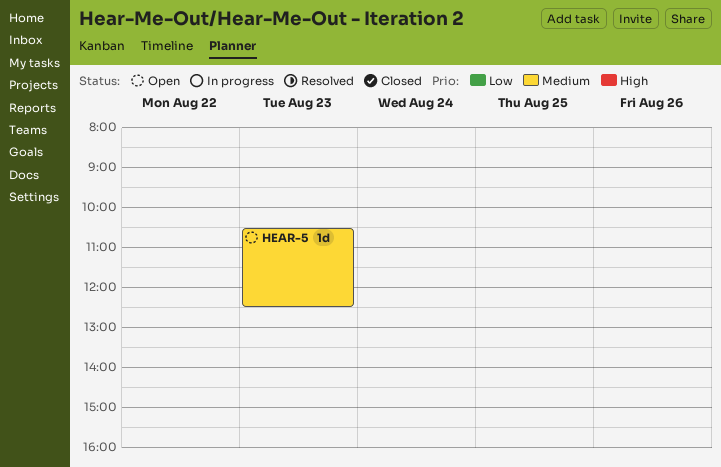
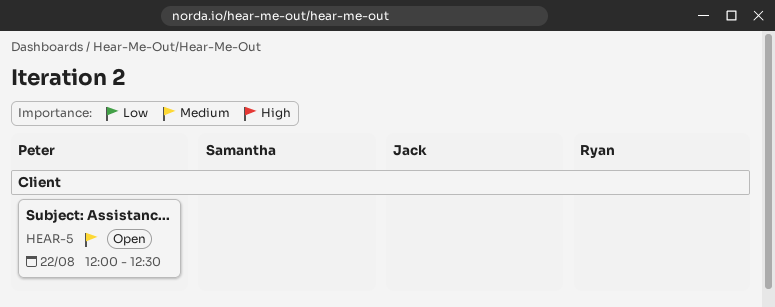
HEAR-5, day: Aug 23 -> Aug 22
HEAR-5, begins: 10:30 -> 12:00

